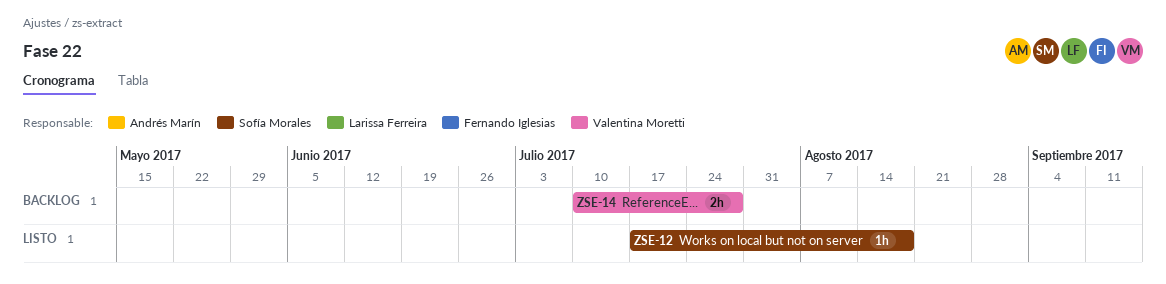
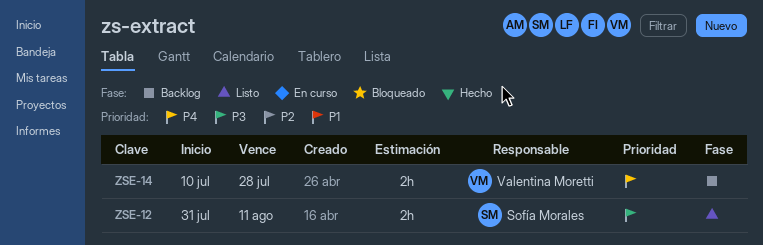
ZSE-12, estimate: 1h -> 2h
ZSE-12, start: Jul 17 -> Jul 31
ZSE-12, due: Aug 18 -> Aug 11

